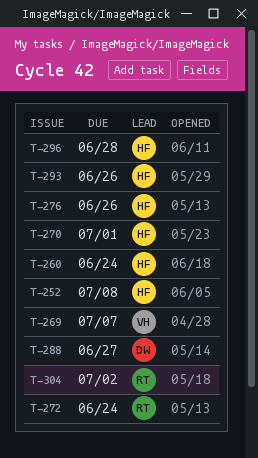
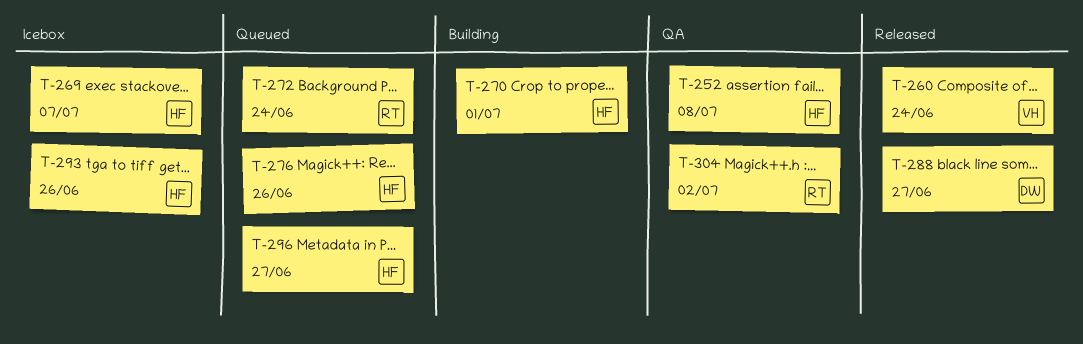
T-260, owner: HF -> VH
T-269, owner: VH -> HF
T-296, due: Jun 28 -> Jun 27

